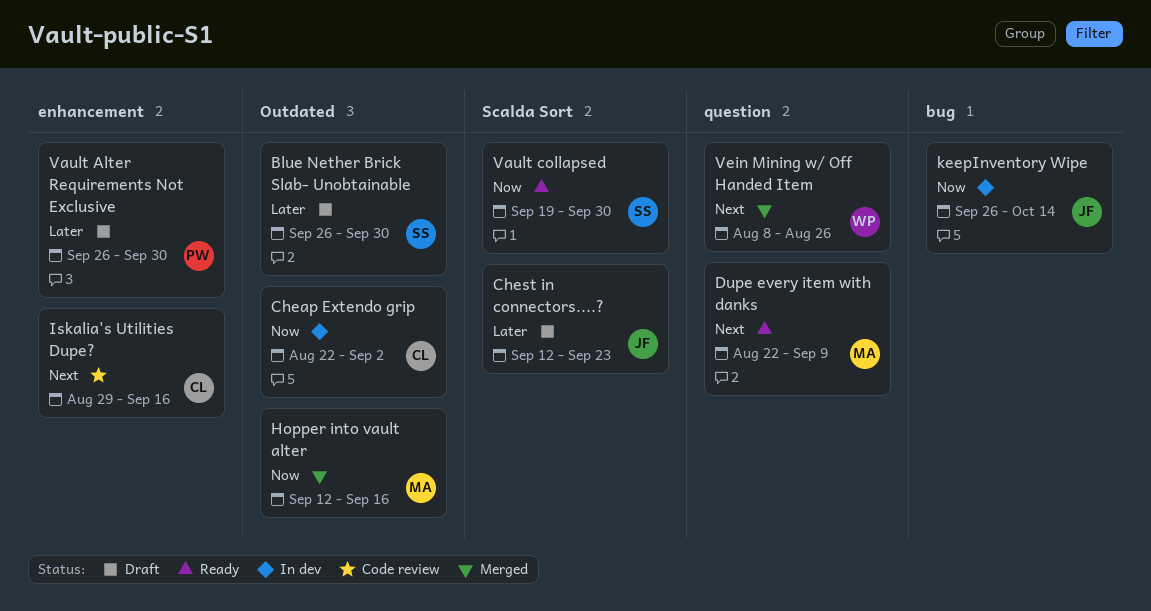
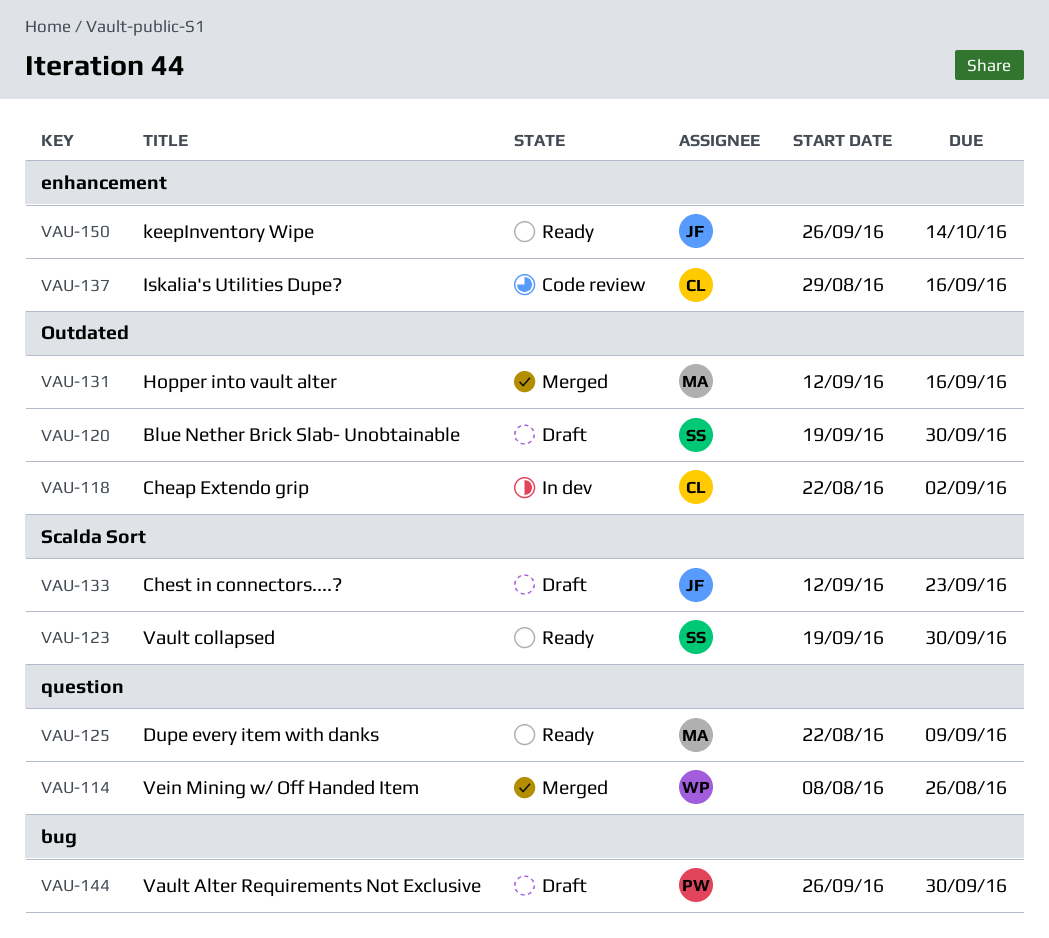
Blue Nether Brick Slab- Unobtainable, start: Sep 26 -> Sep 19
keepInventory Wipe, status: In dev -> Ready
keepInventory Wipe, label: bug -> enhancement
Vault Alter Requirements Not Exclusive, label: enhancement -> bug

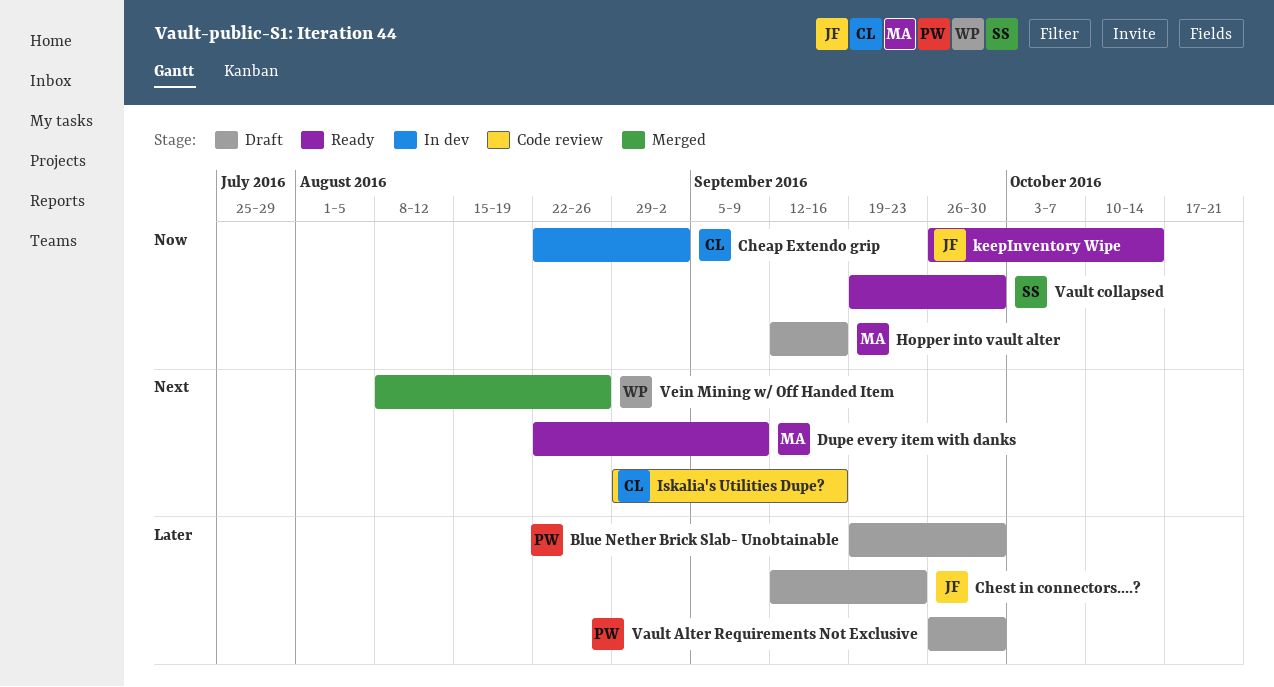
Blue Nether Brick Slab- Unobtainable, owner: SS -> PW
Hopper into vault alter, status: Merged -> Draft

